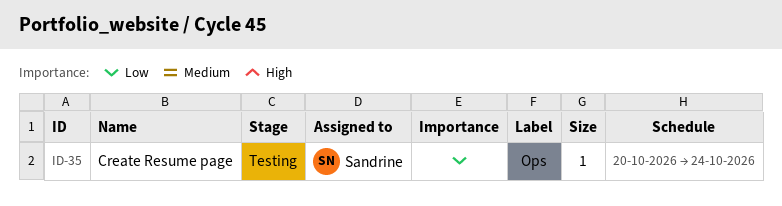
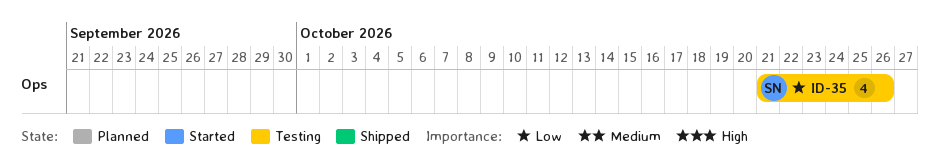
ID-35, estimate: 1 -> 4
ID-35, start: Oct 20 -> Oct 21
ID-35, due: Oct 24 -> Oct 26

